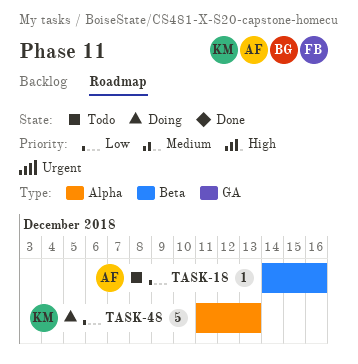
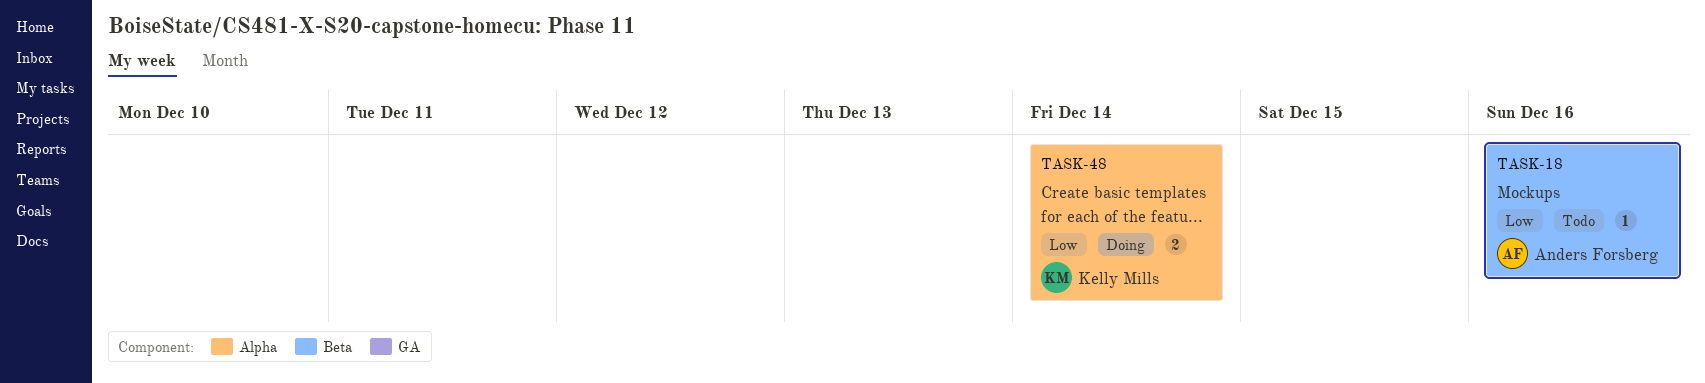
TASK-48, estimate: 5 -> 2
TASK-48, due: Dec 13 -> Dec 14

